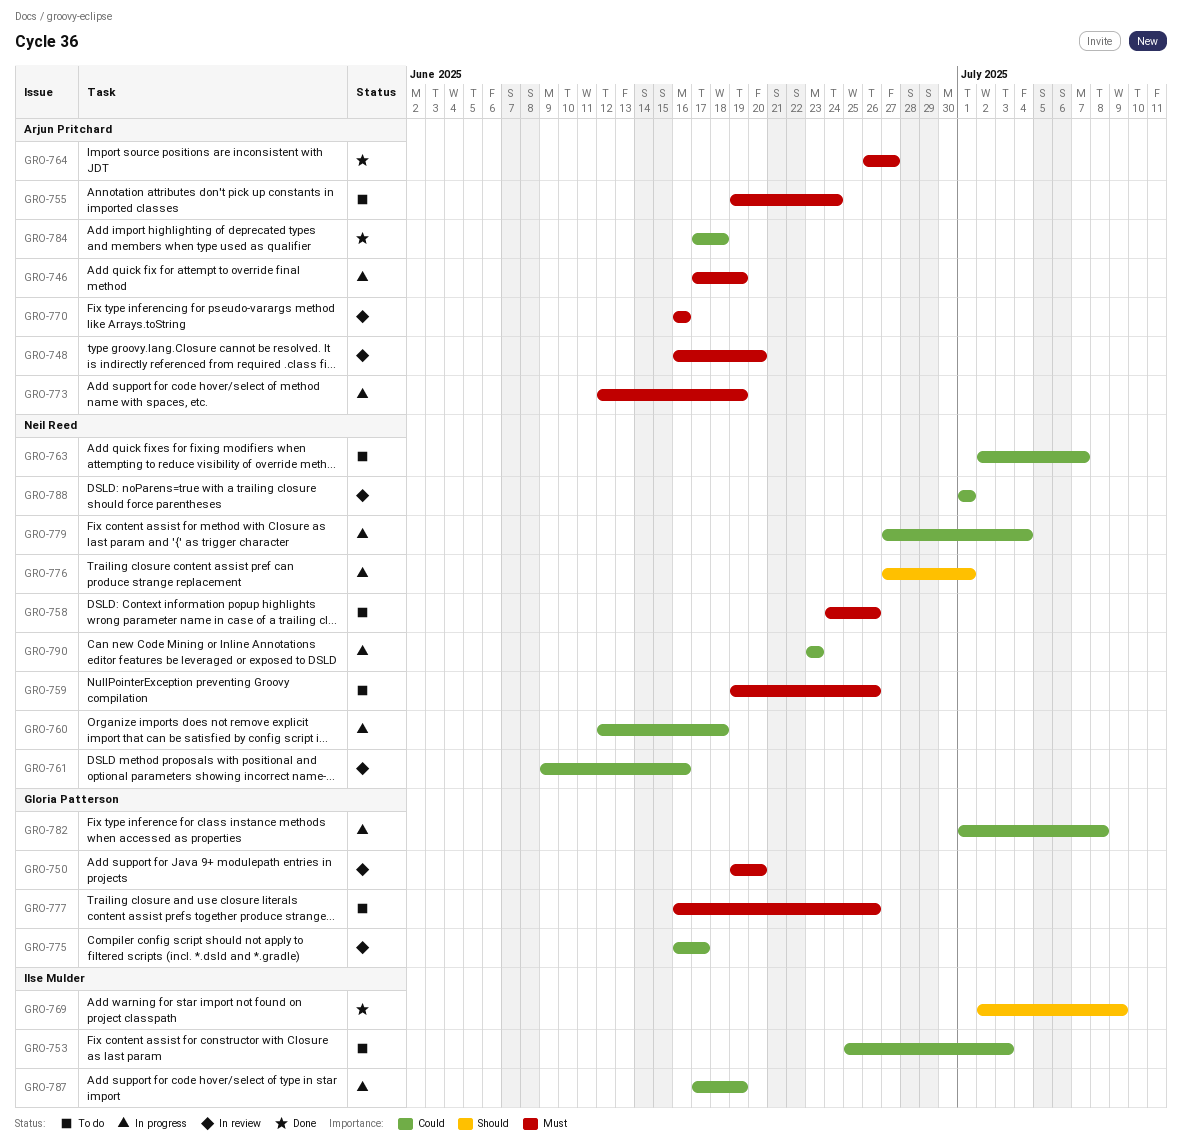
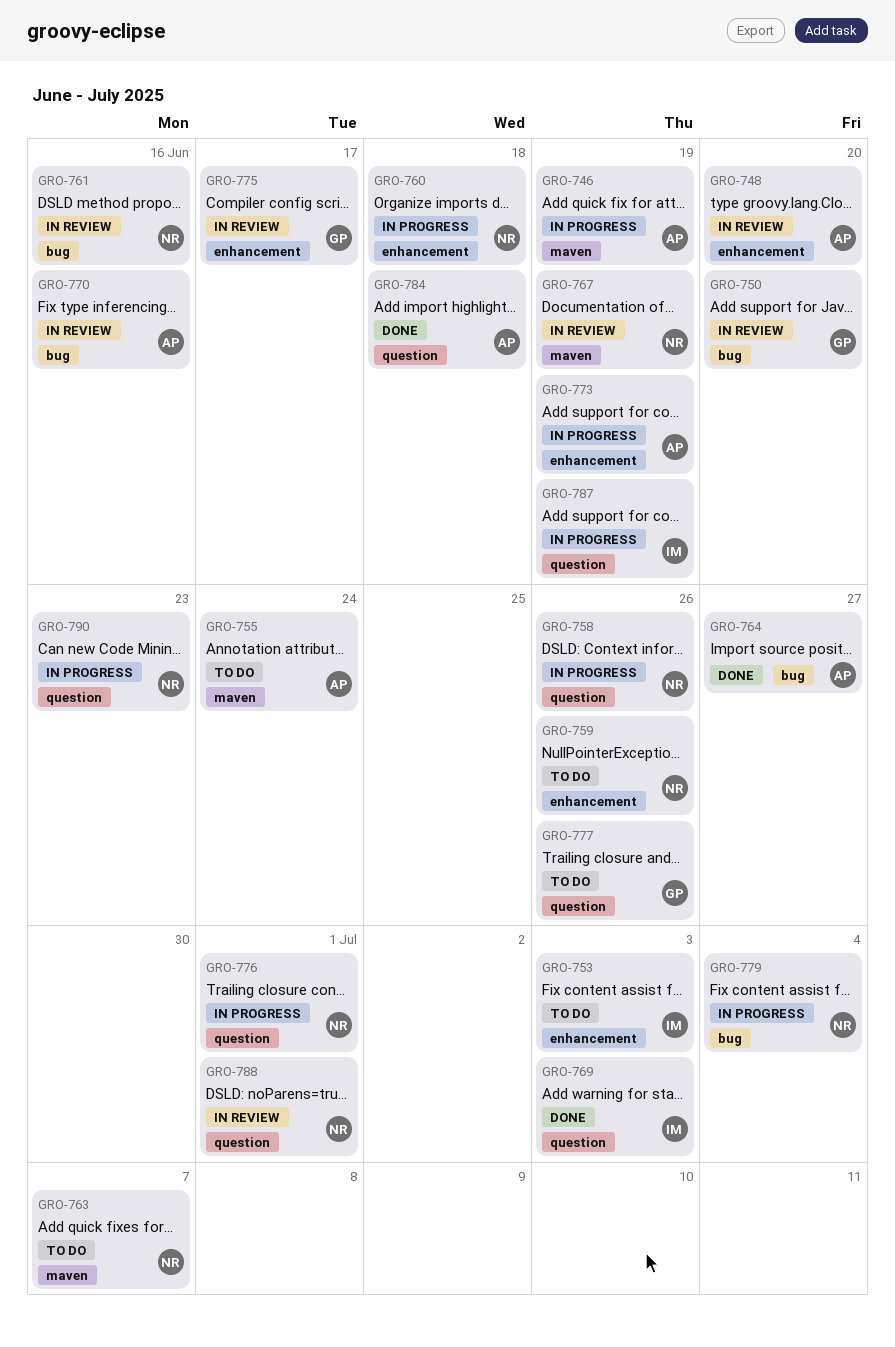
GRO-758, status: To do -> In progress
GRO-767: none -> present
GRO-769, due: Jul 9 -> Jul 3
GRO-782: present -> none

